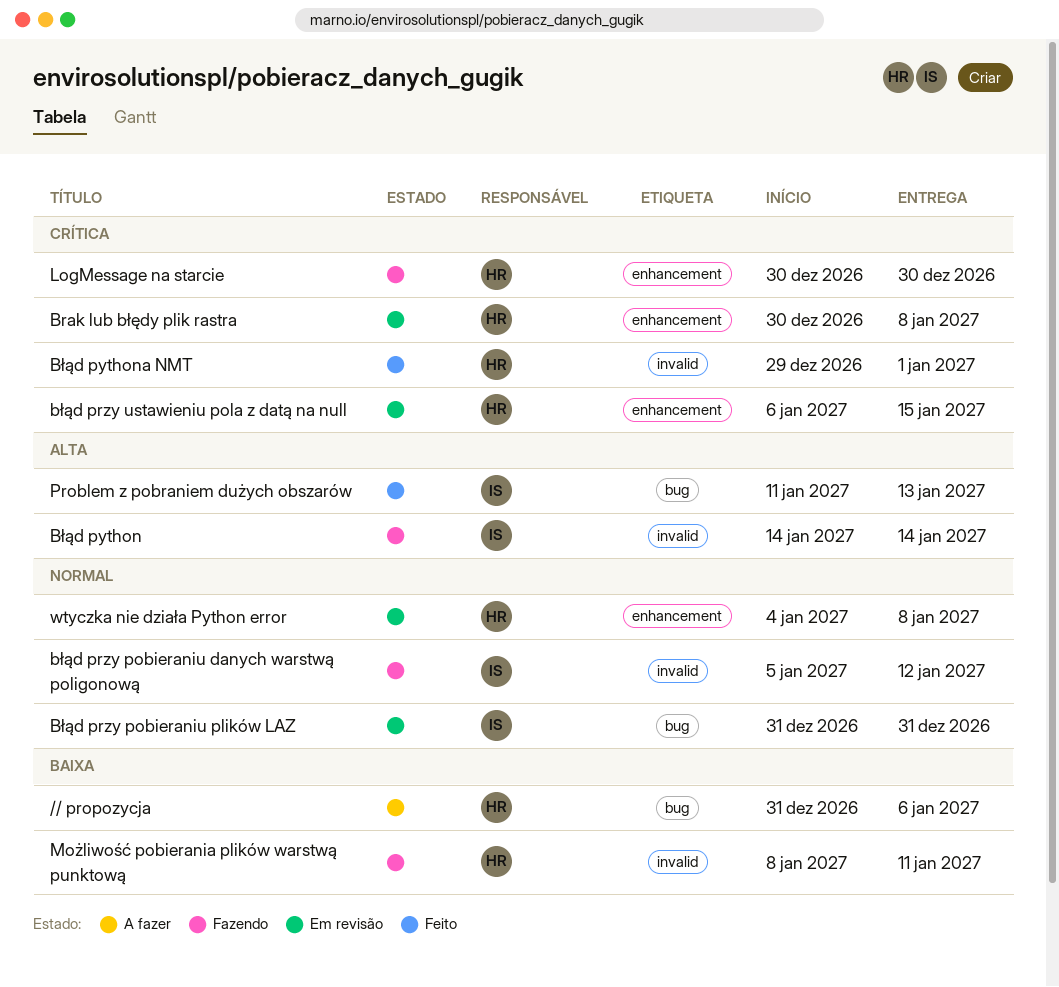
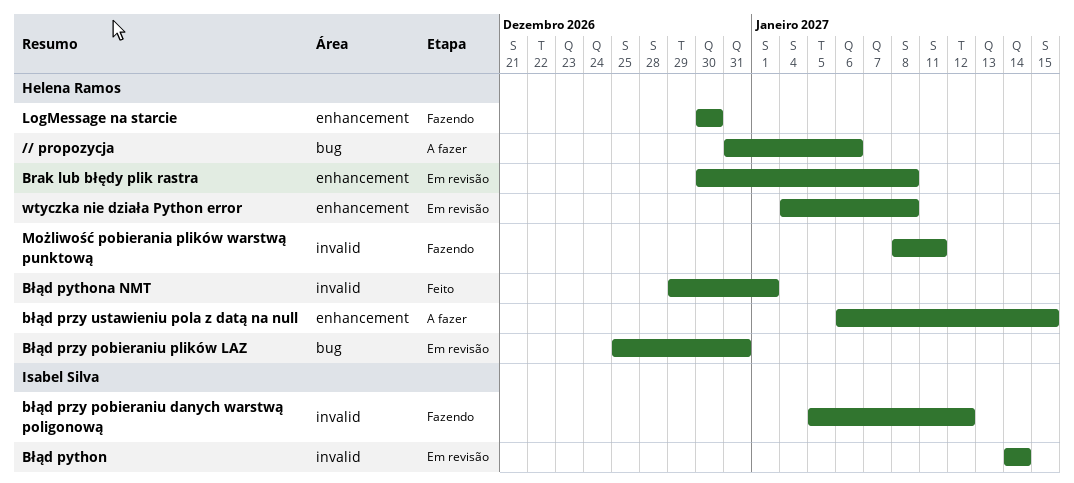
Błąd przy pobieraniu plików LAZ, owner: Isabel Silva -> Helena Ramos
Błąd przy pobieraniu plików LAZ, start: Dec 31 -> Dec 25
błąd przy ustawieniu pola z datą na null, status: Em revisão -> A fazer
Błąd python, status: Fazendo -> Em revisão
Problem z pobraniem dużych obszarów: present -> none

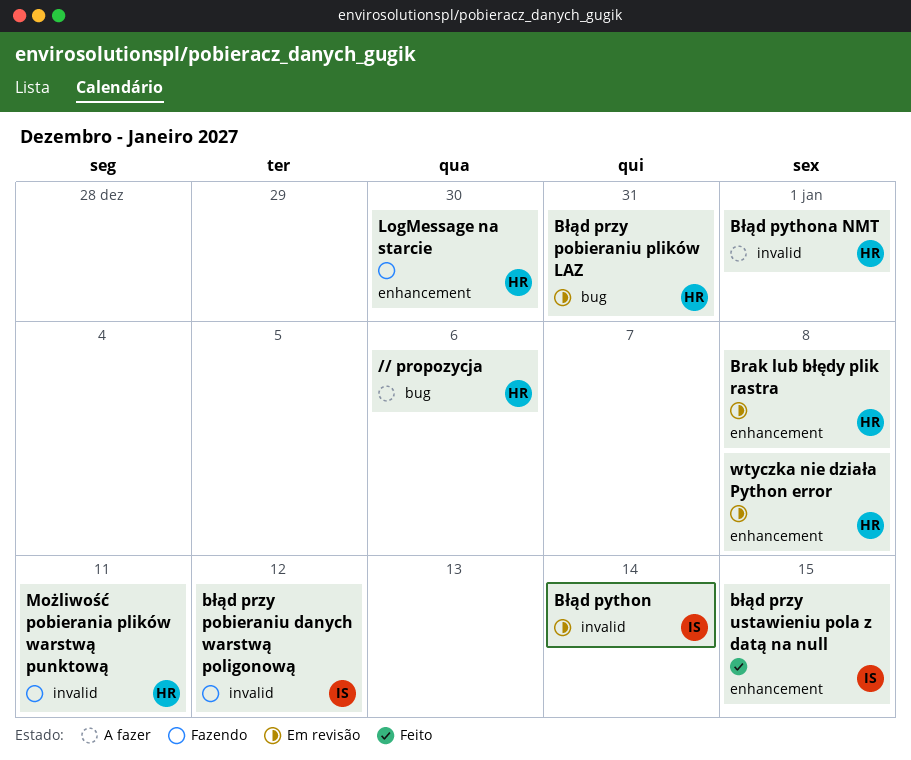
błąd przy ustawieniu pola z datą na null, status: A fazer -> Feito
błąd przy ustawieniu pola z datą na null, owner: Helena Ramos -> Isabel Silva
Błąd pythona NMT, status: Feito -> A fazer

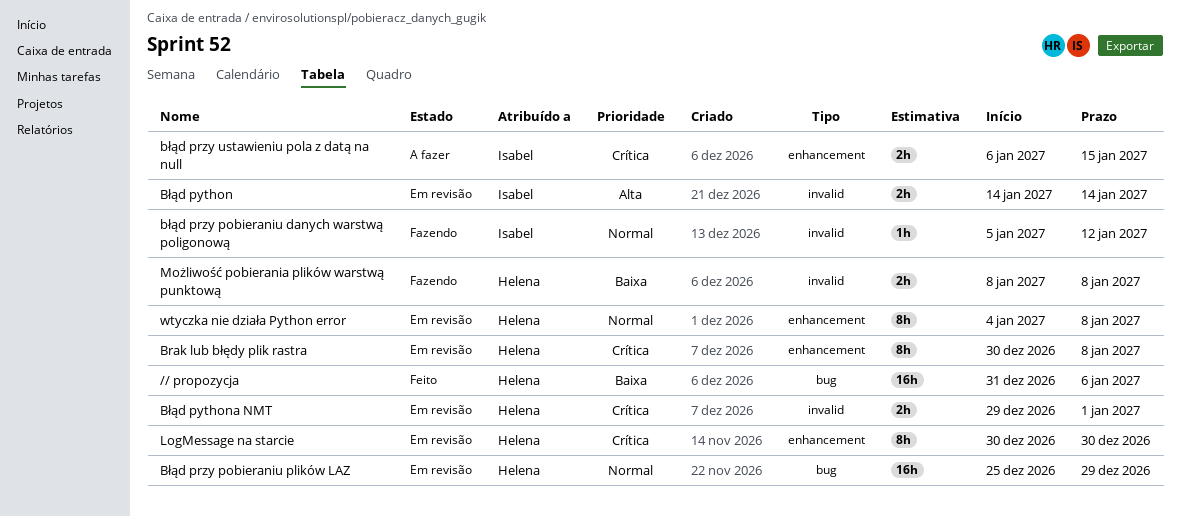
// propozycja, status: A fazer -> Feito
Błąd przy pobieraniu plików LAZ, due: Dec 31 -> Dec 29
błąd przy ustawieniu pola z datą na null, status: Feito -> A fazer
Błąd pythona NMT, status: A fazer -> Em revisão
LogMessage na starcie, status: Fazendo -> Em revisão
Możliwość pobierania plików warstwą punktową, due: Jan 11 -> Jan 8

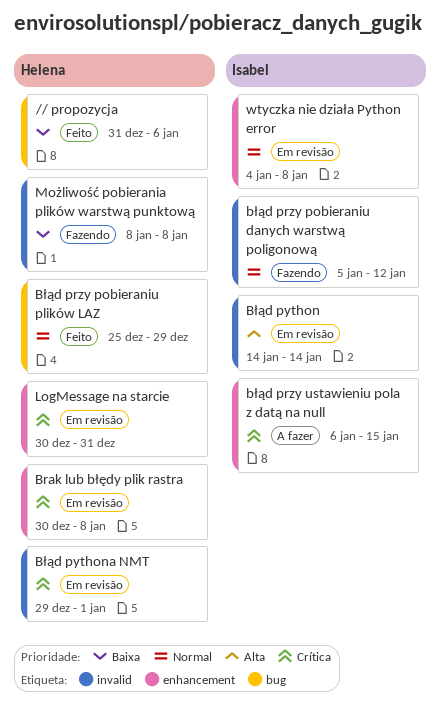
Błąd przy pobieraniu plików LAZ, status: Em revisão -> Feito
LogMessage na starcie, due: Dec 30 -> Dec 31
wtyczka nie działa Python error, owner: Helena -> Isabel

